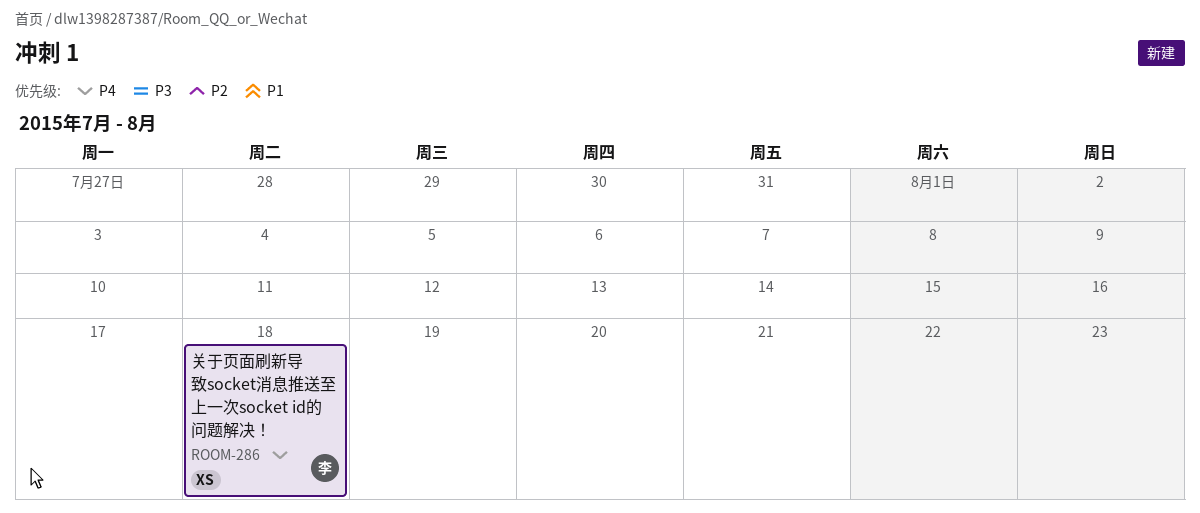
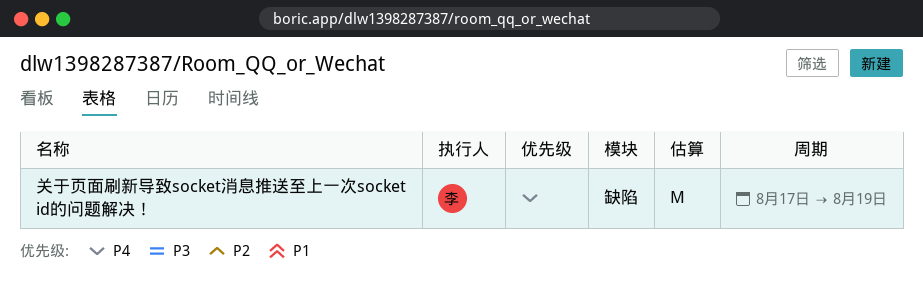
关于页面刷新导致socket消息推送至上一次socket id的问题解决！, estimate: XS -> M
关于页面刷新导致socket消息推送至上一次socket id的问题解决！, due: Aug 18 -> Aug 19

